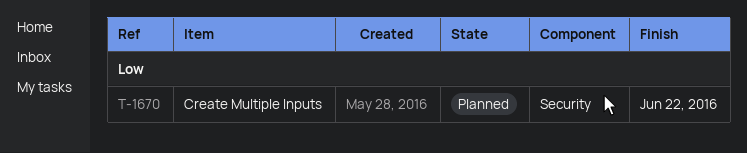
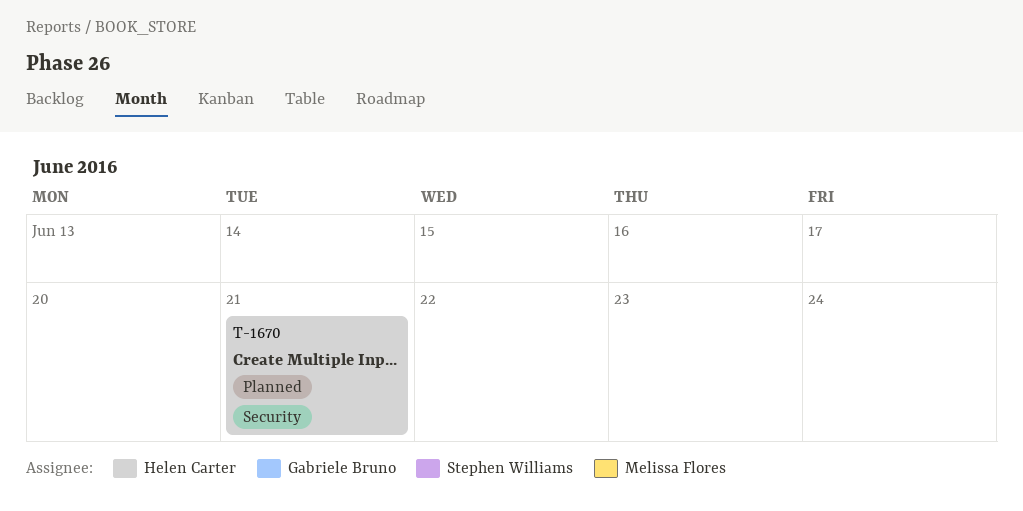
T-1670, due: Jun 22 -> Jun 21

